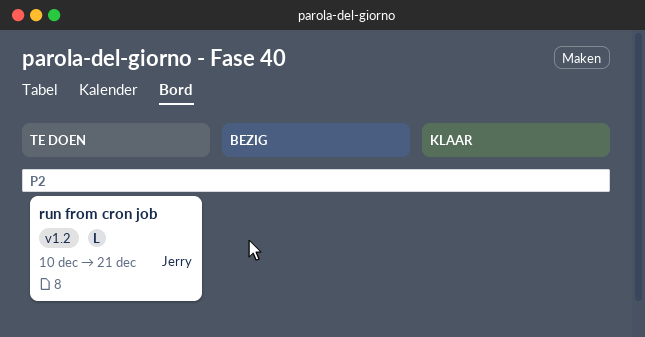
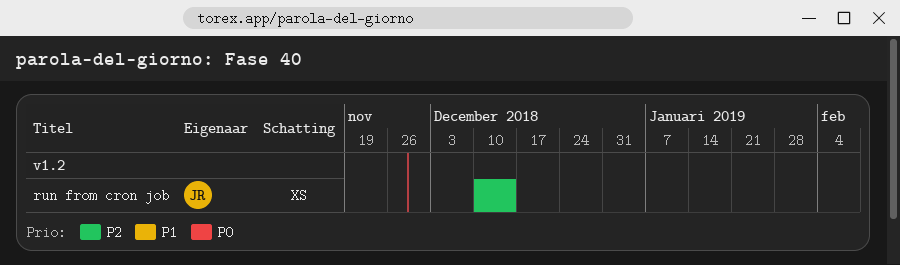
run from cron job, estimate: L -> XS
run from cron job, due: Dec 21 -> Dec 14

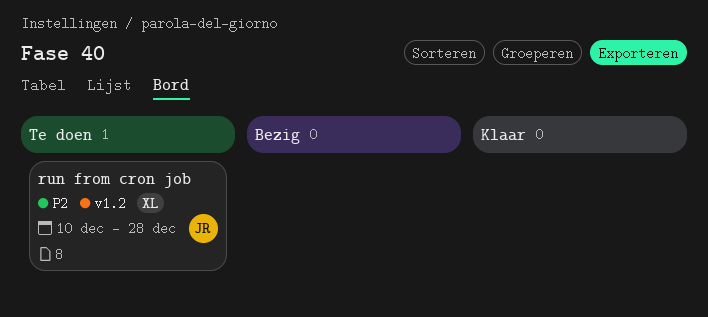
run from cron job, estimate: XS -> XL
run from cron job, due: Dec 14 -> Dec 28

